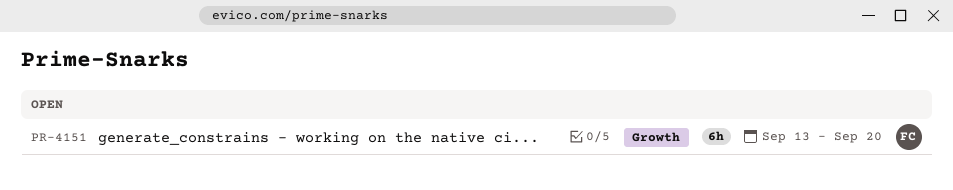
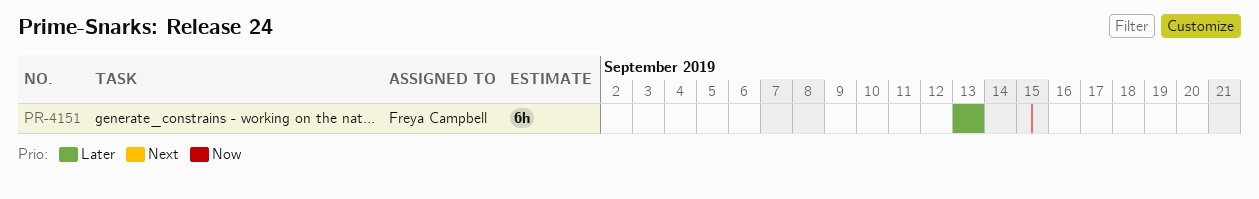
PR-4151, due: Sep 20 -> Sep 13

